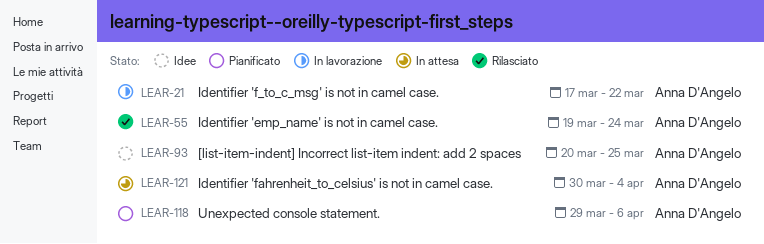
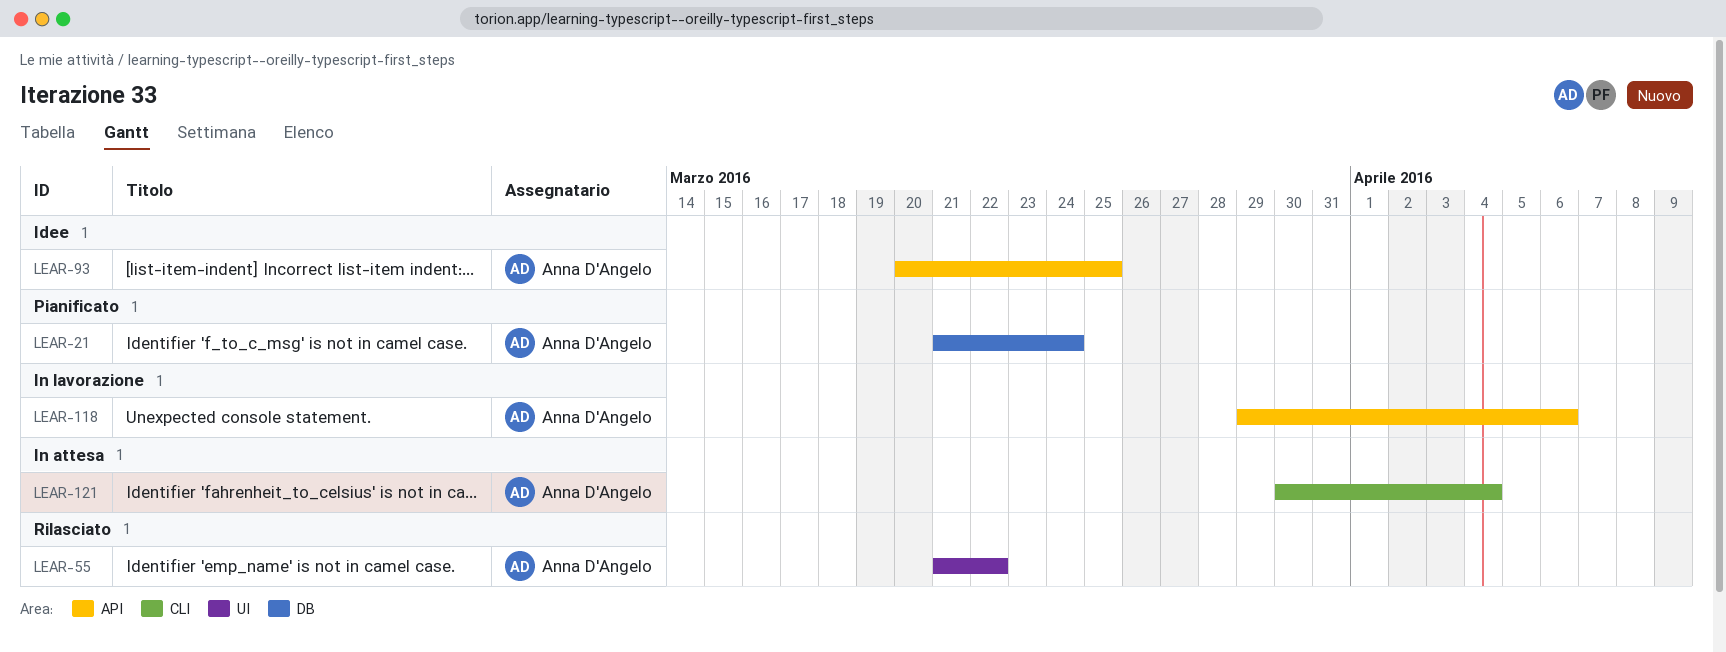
LEAR-21, status: In lavorazione -> Pianificato
LEAR-21, start: Mar 17 -> Mar 21
LEAR-21, due: Mar 22 -> Mar 24
LEAR-55, start: Mar 19 -> Mar 21
LEAR-55, due: Mar 24 -> Mar 22
LEAR-118, status: Pianificato -> In lavorazione

